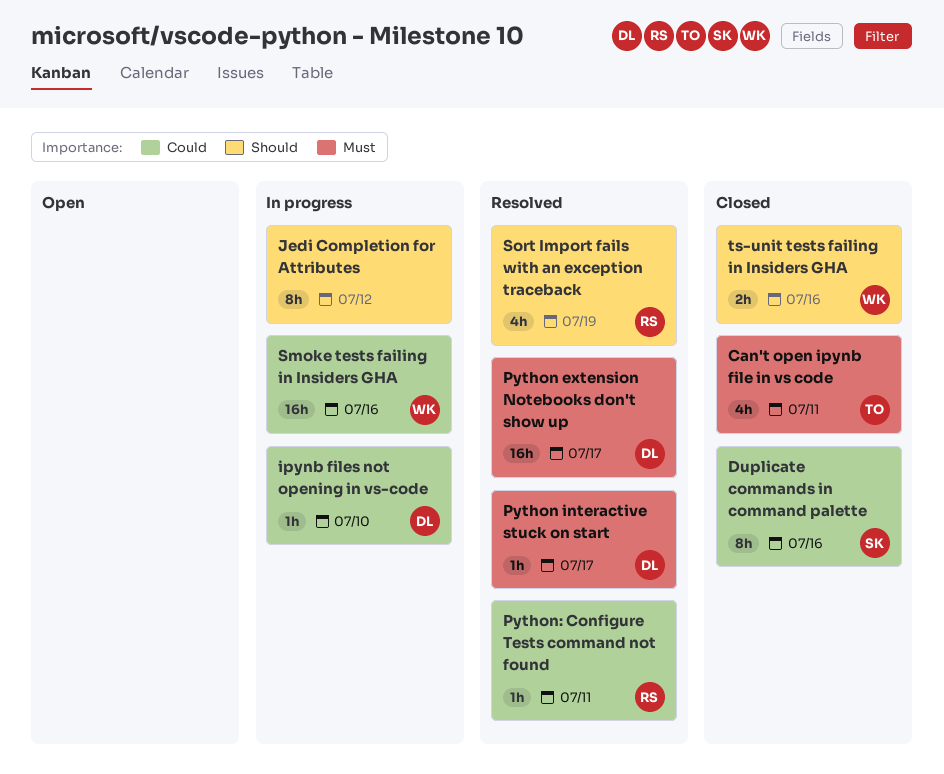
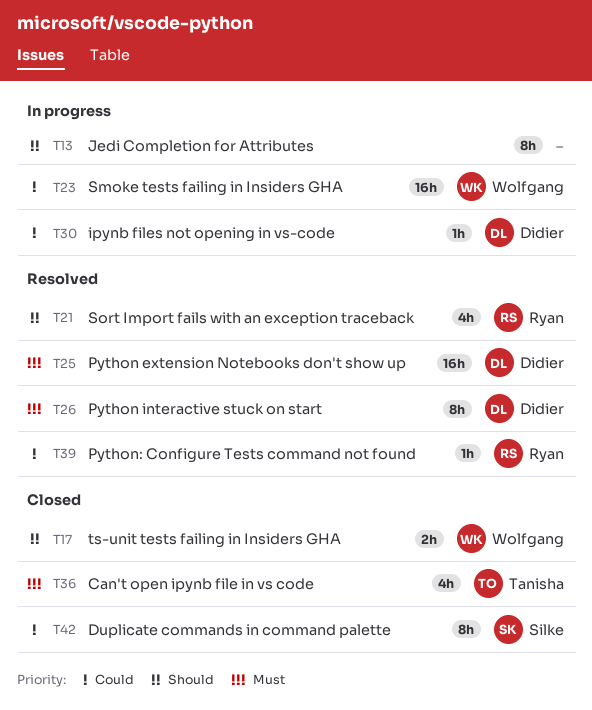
Python interactive stuck on start, estimate: 1h -> 8h

